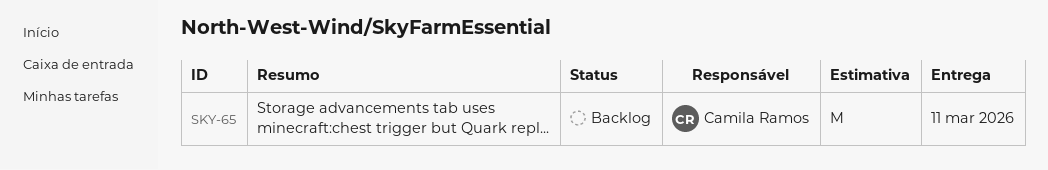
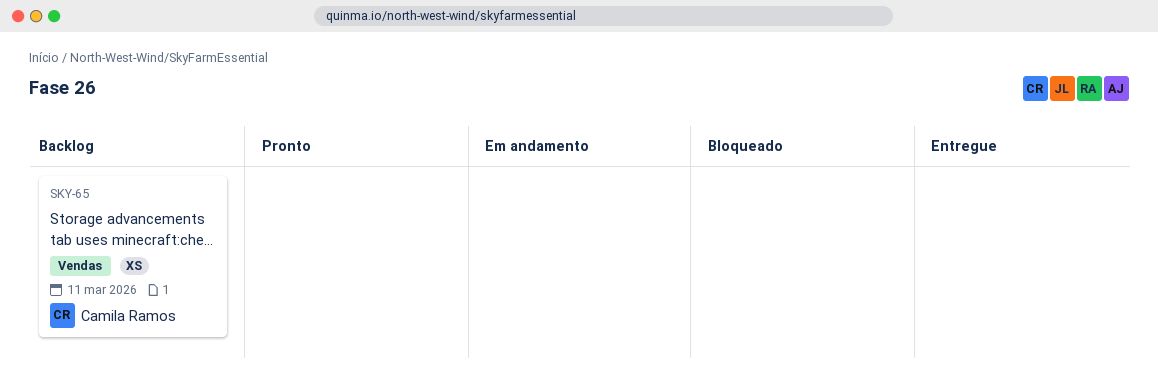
SKY-65, estimate: M -> XS

